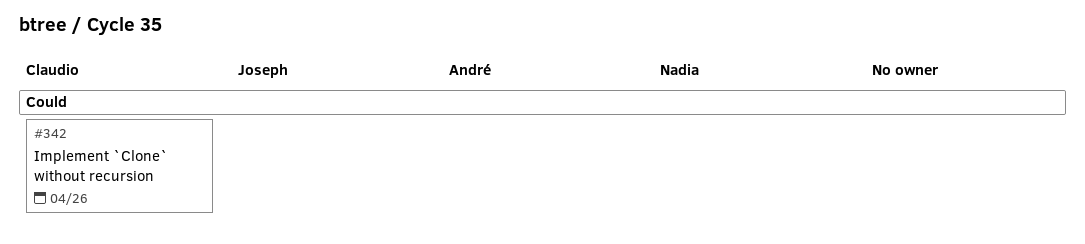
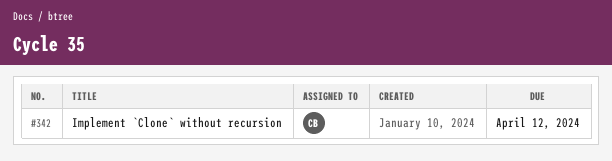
#342, due: Apr 26 -> Apr 12

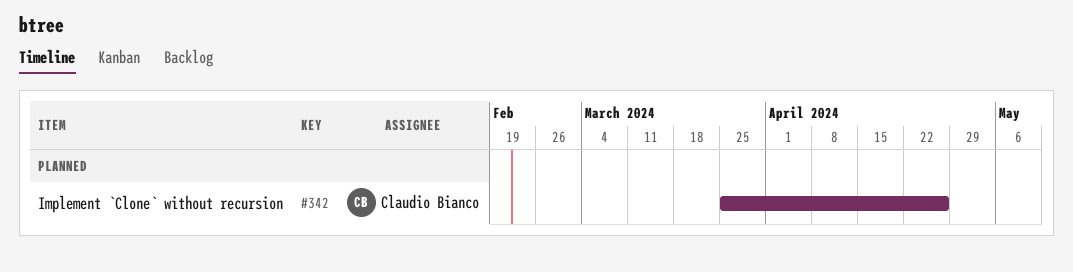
#342, due: Apr 12 -> Apr 26

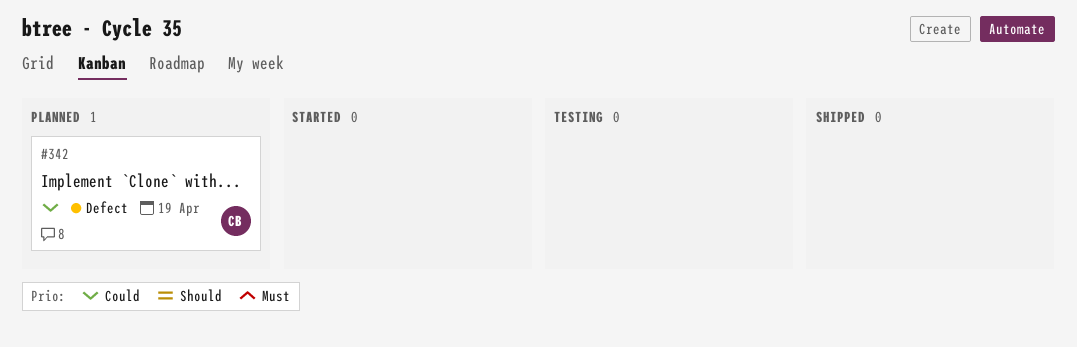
#342, due: Apr 26 -> Apr 19

